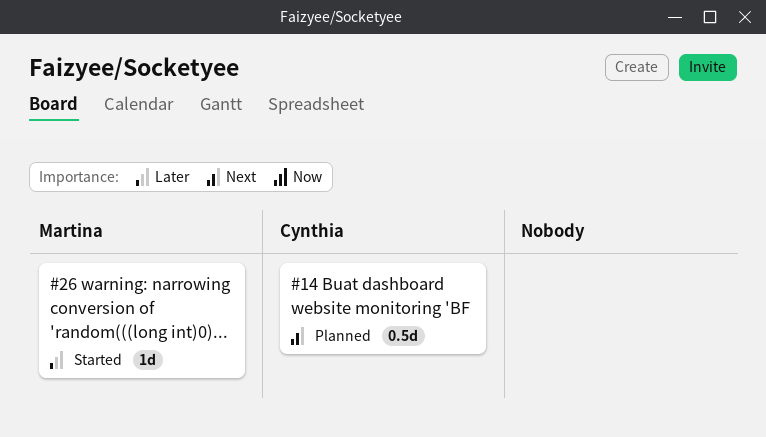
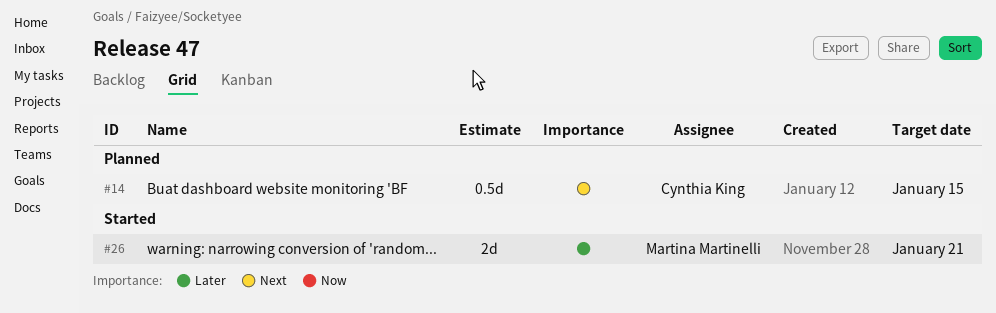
#26, estimate: 1d -> 2d

